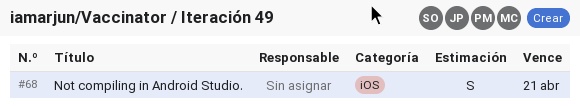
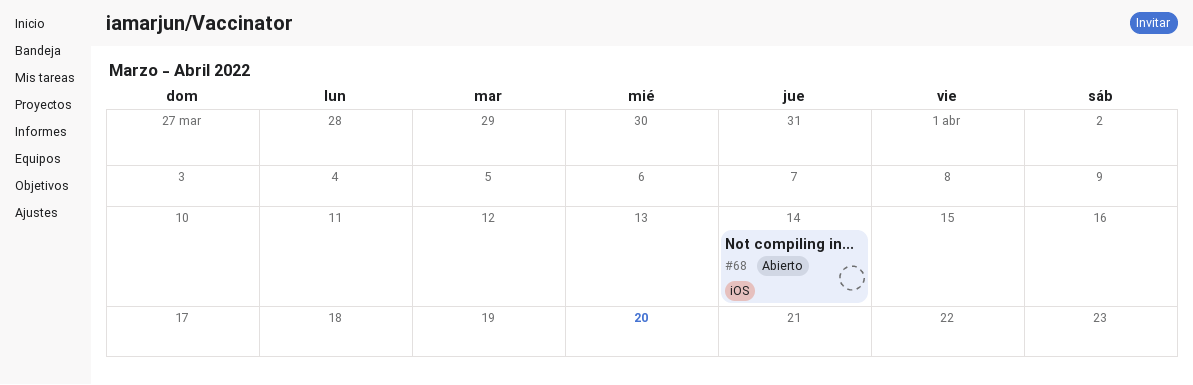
#68, due: Apr 21 -> Apr 14

